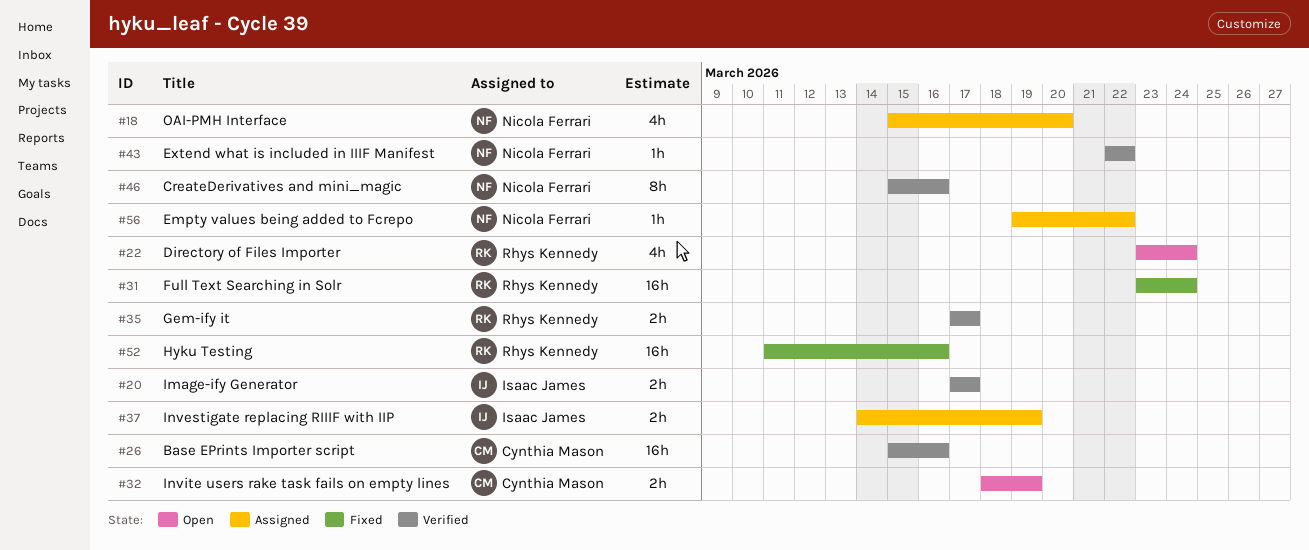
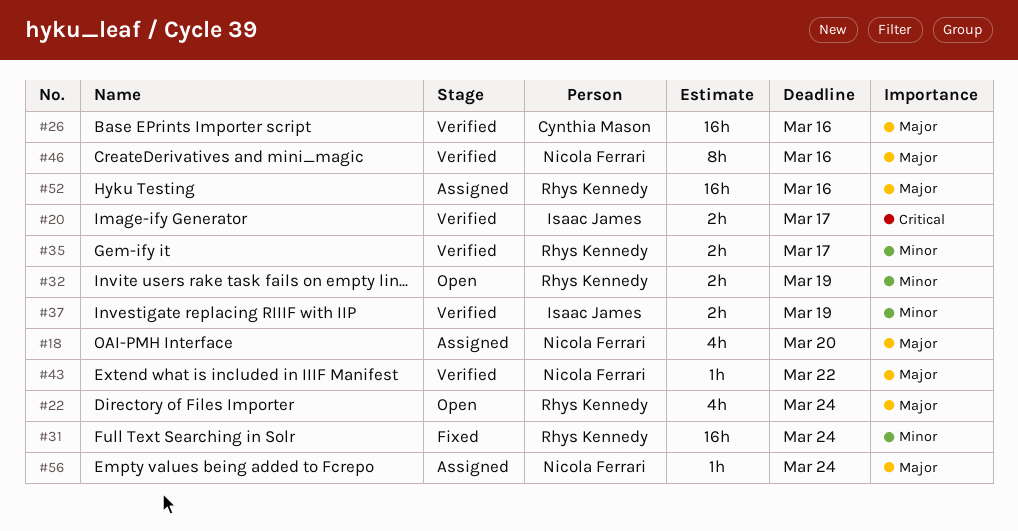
#32, owner: Cynthia Mason -> Rhys Kennedy
#37, status: Assigned -> Verified
#52, status: Fixed -> Assigned
#56, due: Mar 22 -> Mar 24

